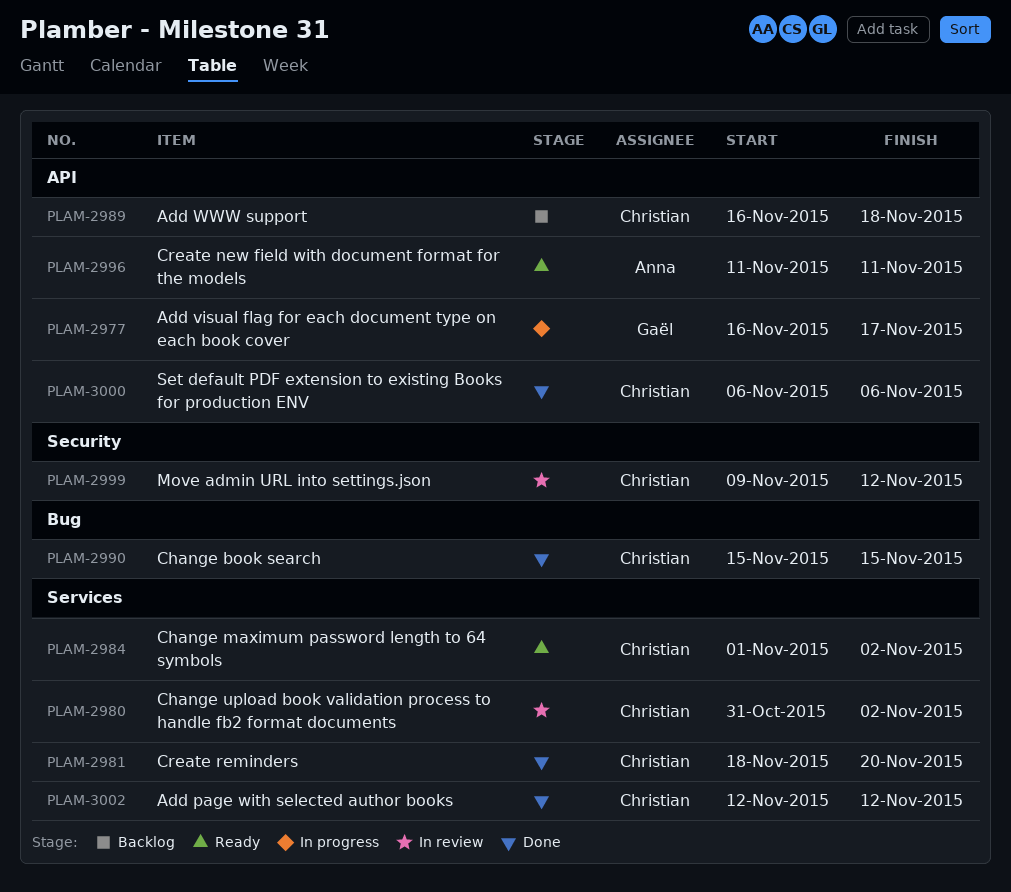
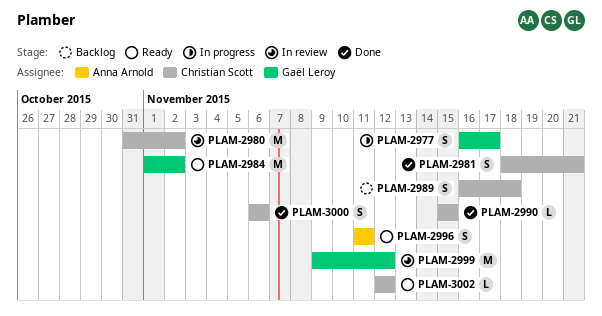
PLAM-2981, due: Nov 20 -> Nov 21
PLAM-2984, owner: Christian Scott -> Gaël Leroy
PLAM-2999, owner: Christian Scott -> Gaël Leroy
PLAM-3002, status: Done -> Ready

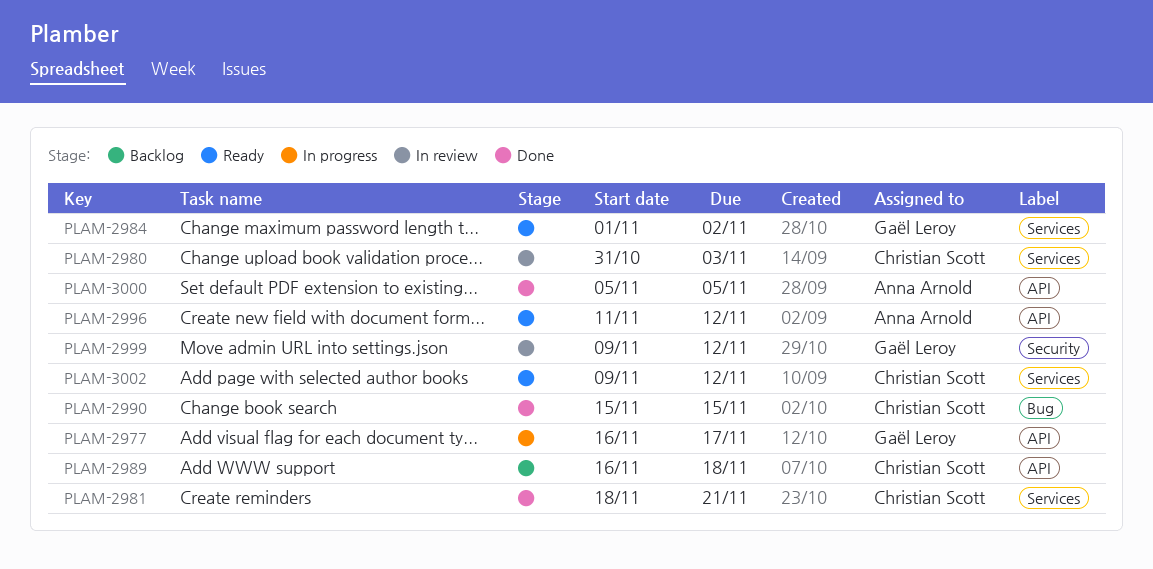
PLAM-2980, due: Nov 2 -> Nov 3
PLAM-2996, due: Nov 11 -> Nov 12
PLAM-3000, owner: Christian Scott -> Anna Arnold
PLAM-3000, start: Nov 6 -> Nov 5
PLAM-3000, due: Nov 6 -> Nov 5
PLAM-3002, start: Nov 12 -> Nov 9

